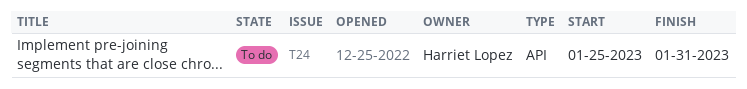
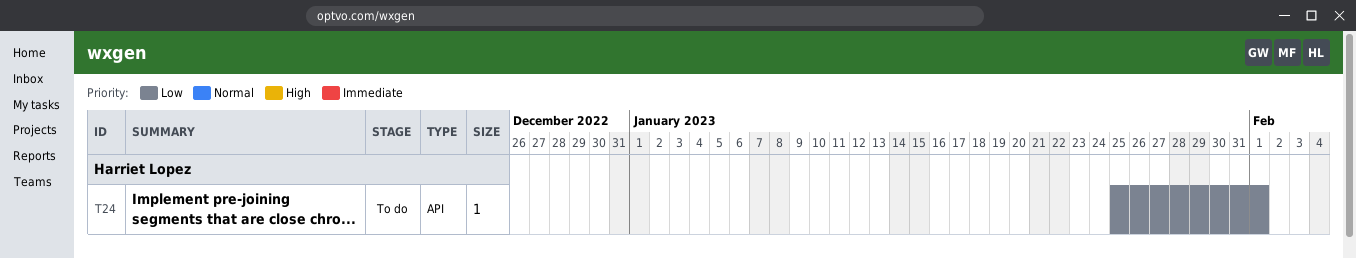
T24, due: Jan 31 -> Feb 1

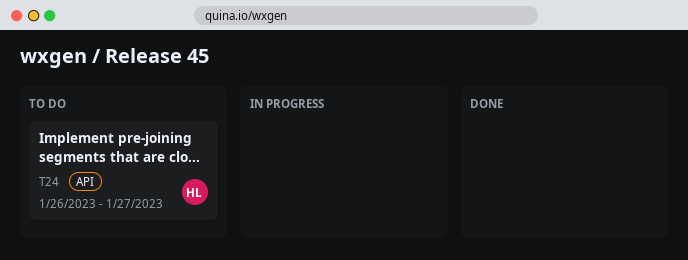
T24, start: Jan 25 -> Jan 26
T24, due: Feb 1 -> Jan 27

